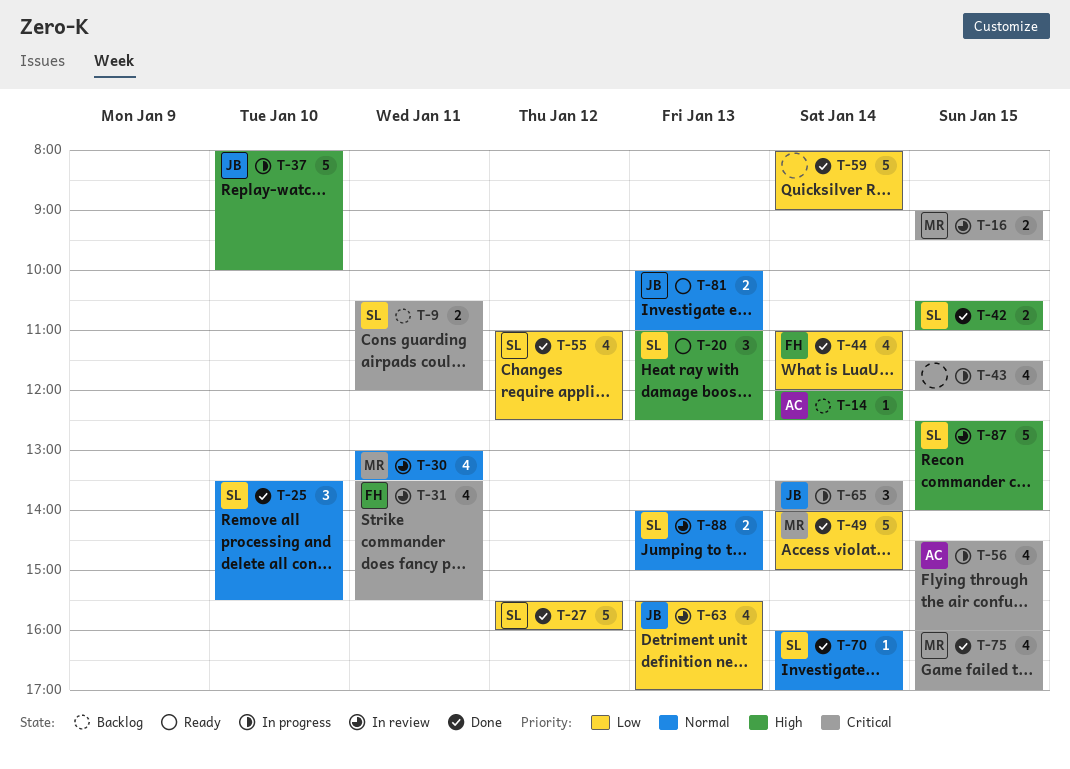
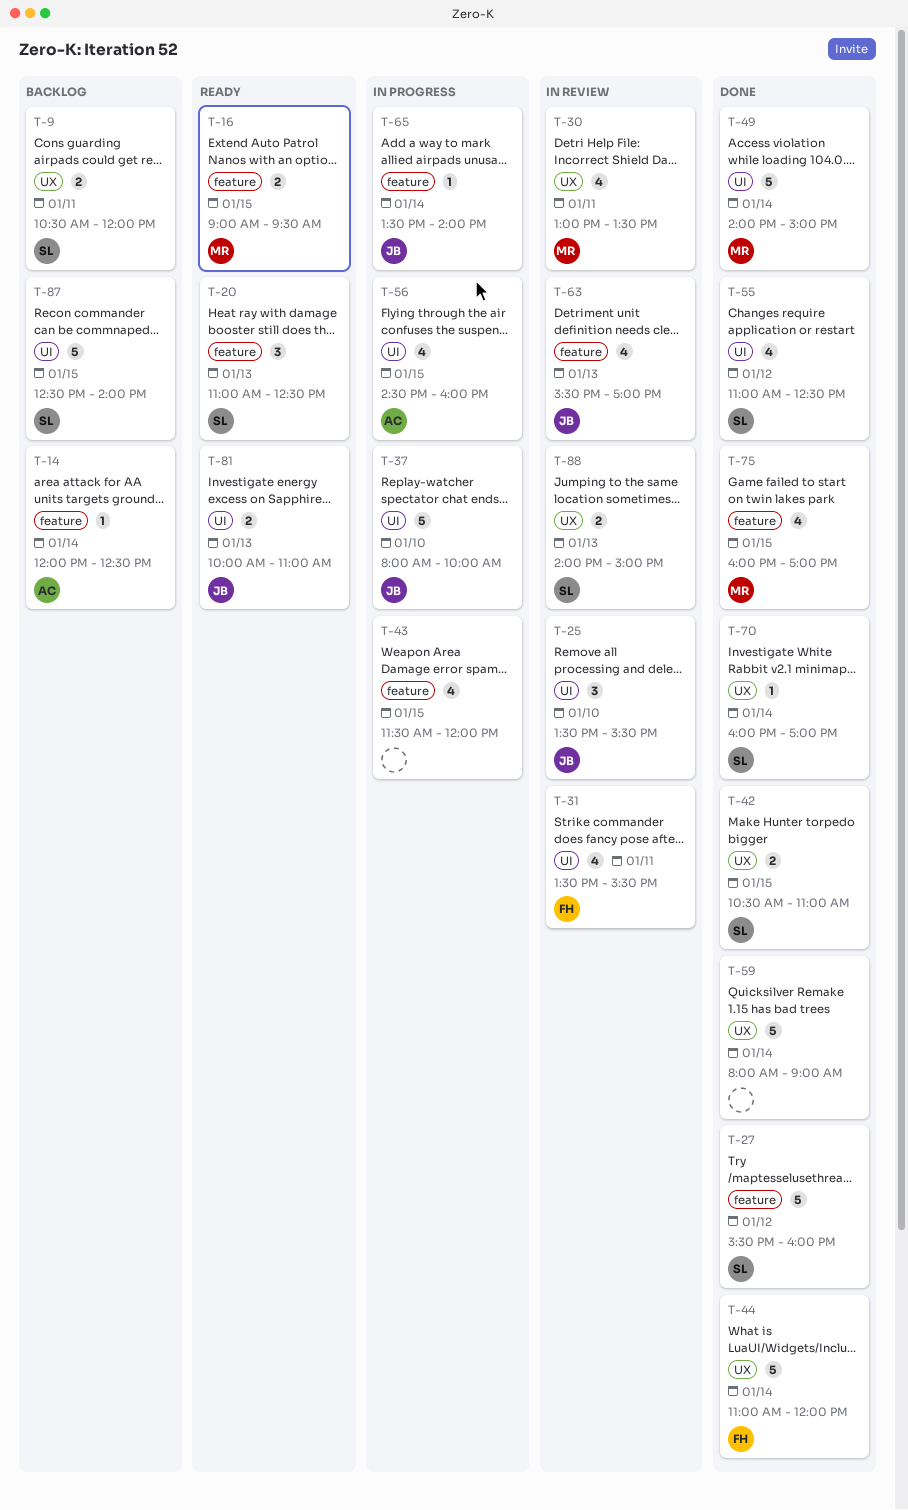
T-16, status: In review -> Ready
T-25, status: Done -> In review
T-25, owner: SL -> JB
T-44, estimate: 4 -> 5
T-65, estimate: 3 -> 1
T-87, status: In review -> Backlog

